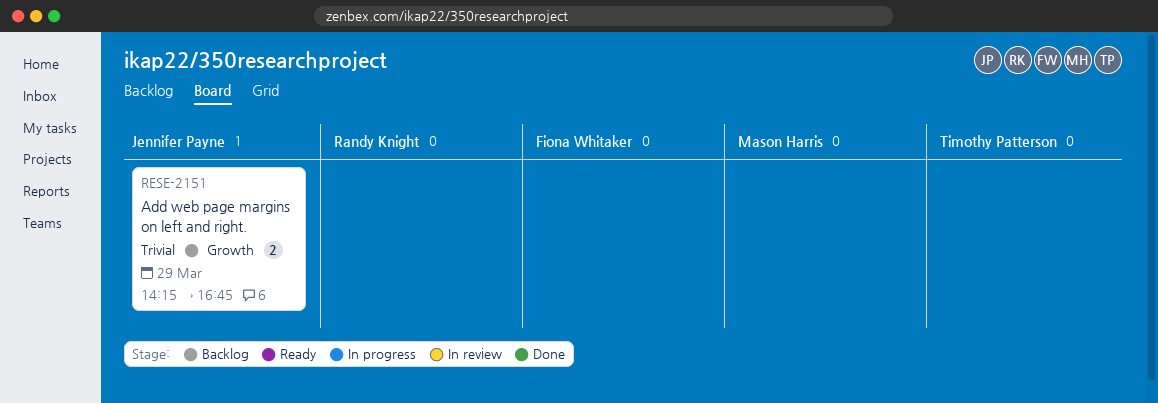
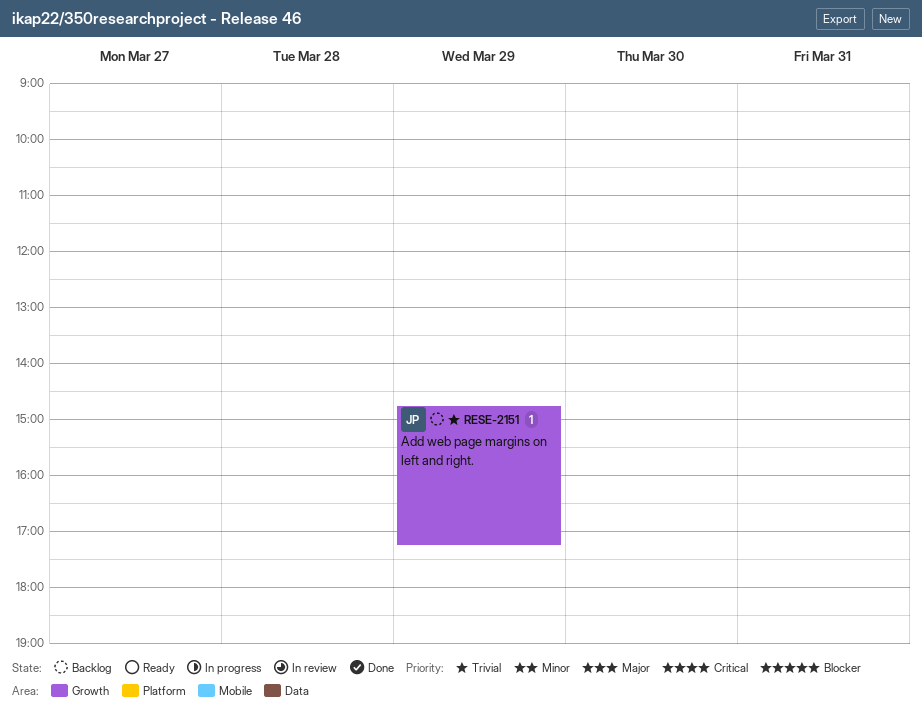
RESE-2151, estimate: 2 -> 1
RESE-2151, begins: 14:15 -> 14:45
RESE-2151, ends: 16:45 -> 17:15

